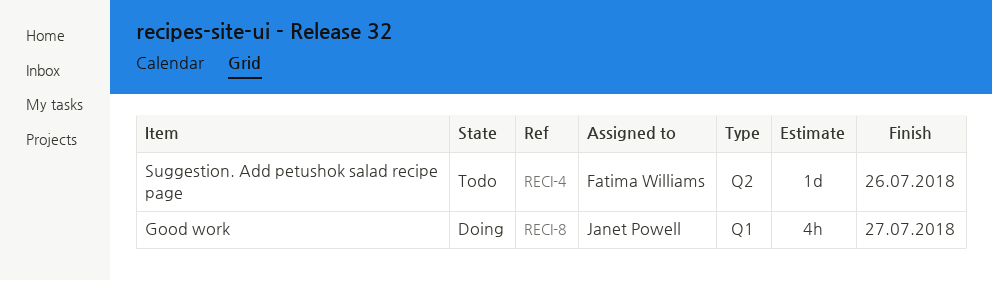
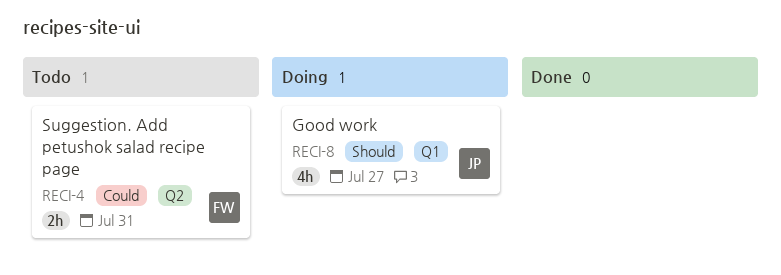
RECI-4, estimate: 1d -> 2h
RECI-4, due: Jul 26 -> Jul 31

